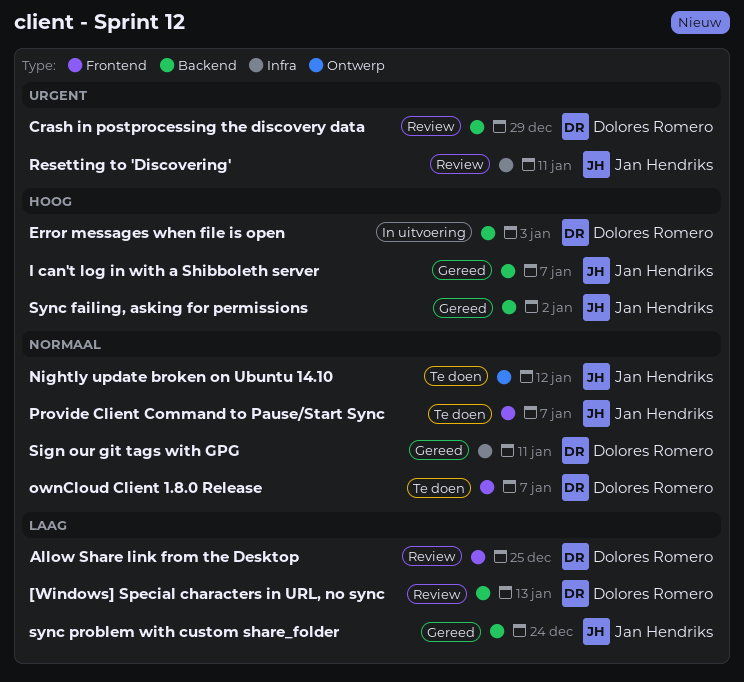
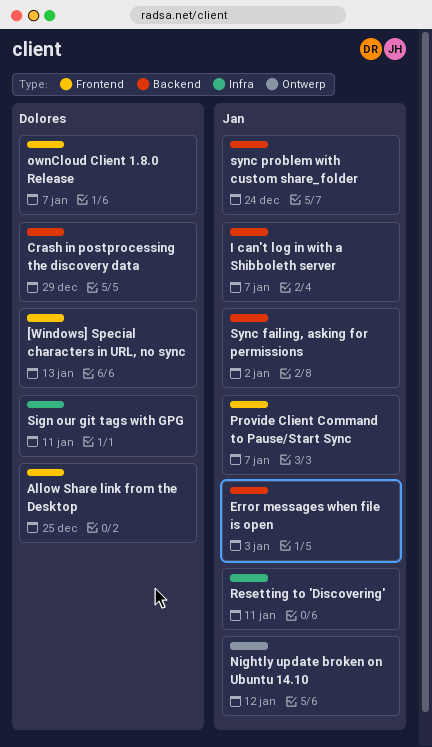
[Windows] Special characters in URL, no sync, label: Backend -> Frontend
Error messages when file is open, owner: Dolores Romero -> Jan Hendriks

